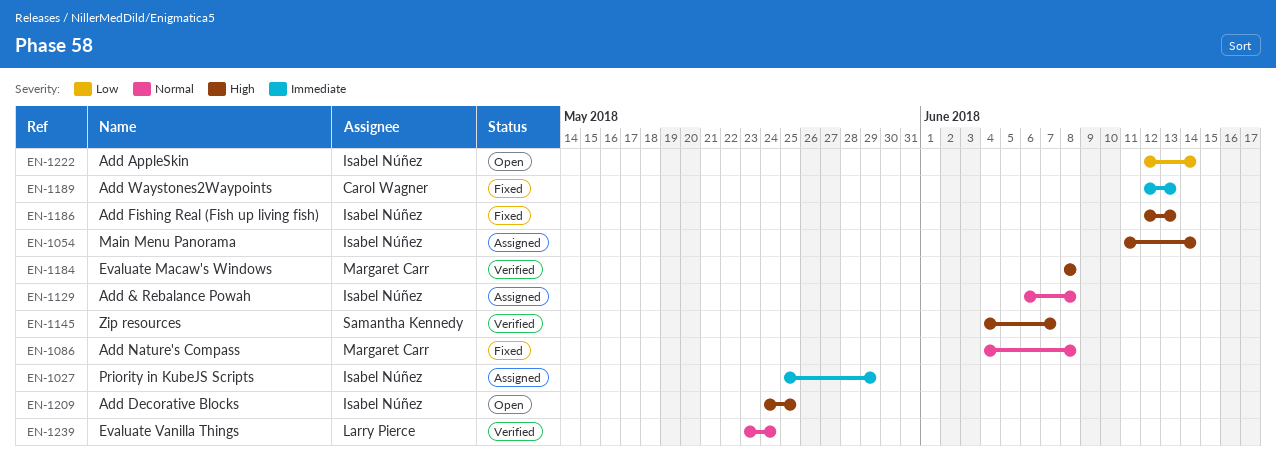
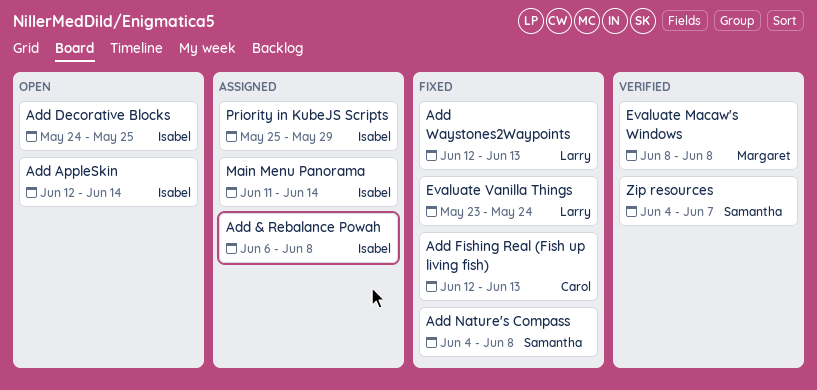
Add Fishing Real (Fish up living fish), owner: Isabel Núñez -> Carol Wagner
Add Nature's Compass, owner: Margaret Carr -> Samantha Kennedy
Add Waystones2Waypoints, owner: Carol Wagner -> Larry Pierce
Evaluate Vanilla Things, status: Verified -> Fixed

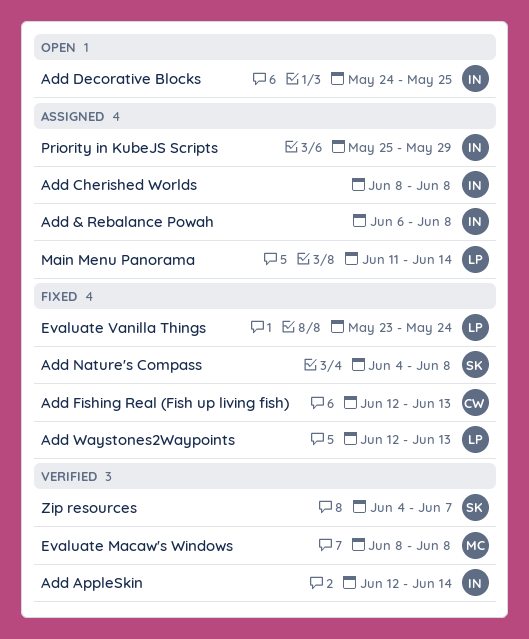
Add AppleSkin, status: Open -> Verified
Add Cherished Worlds: none -> present
Main Menu Panorama, owner: Isabel -> Larry

